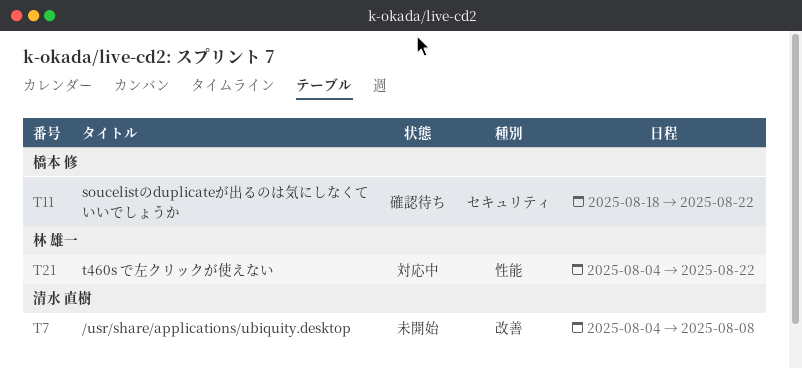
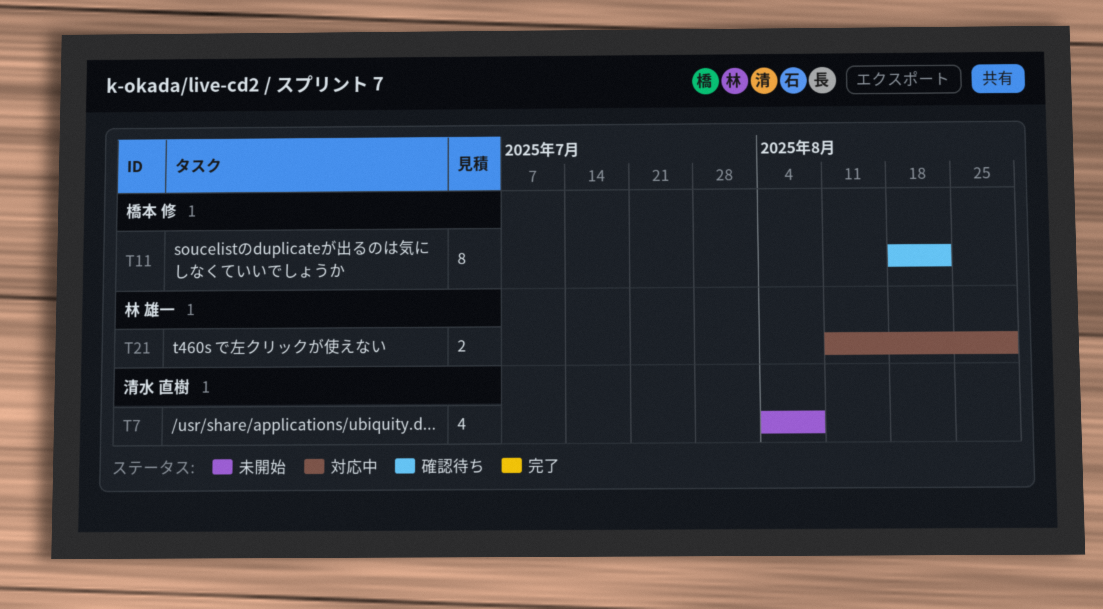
T21, start: Aug 4 -> Aug 11
T21, due: Aug 22 -> Aug 29

